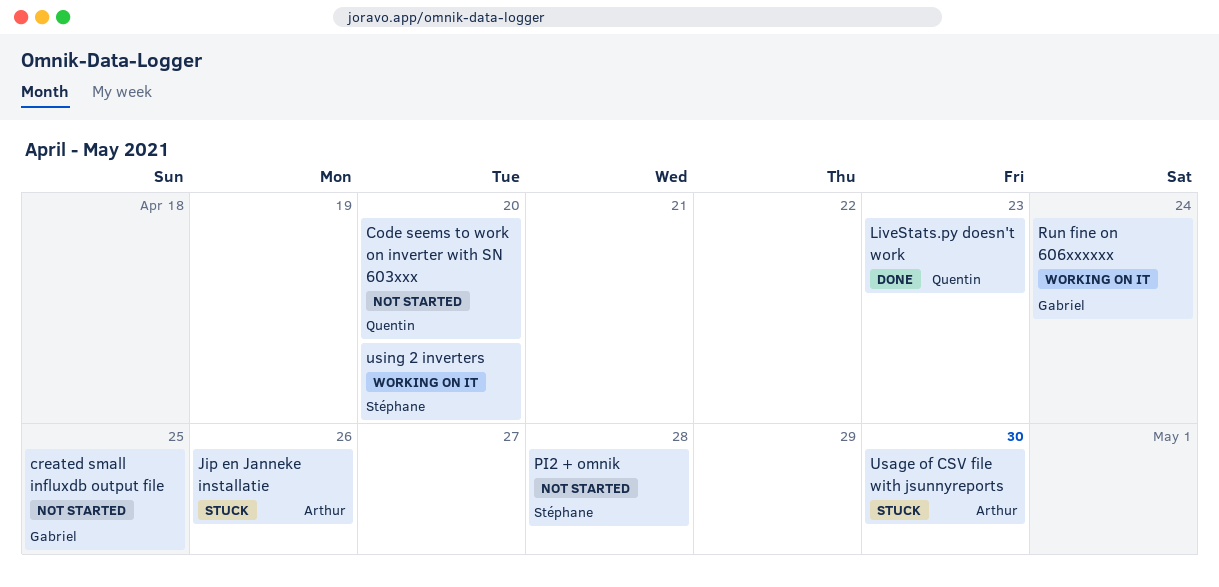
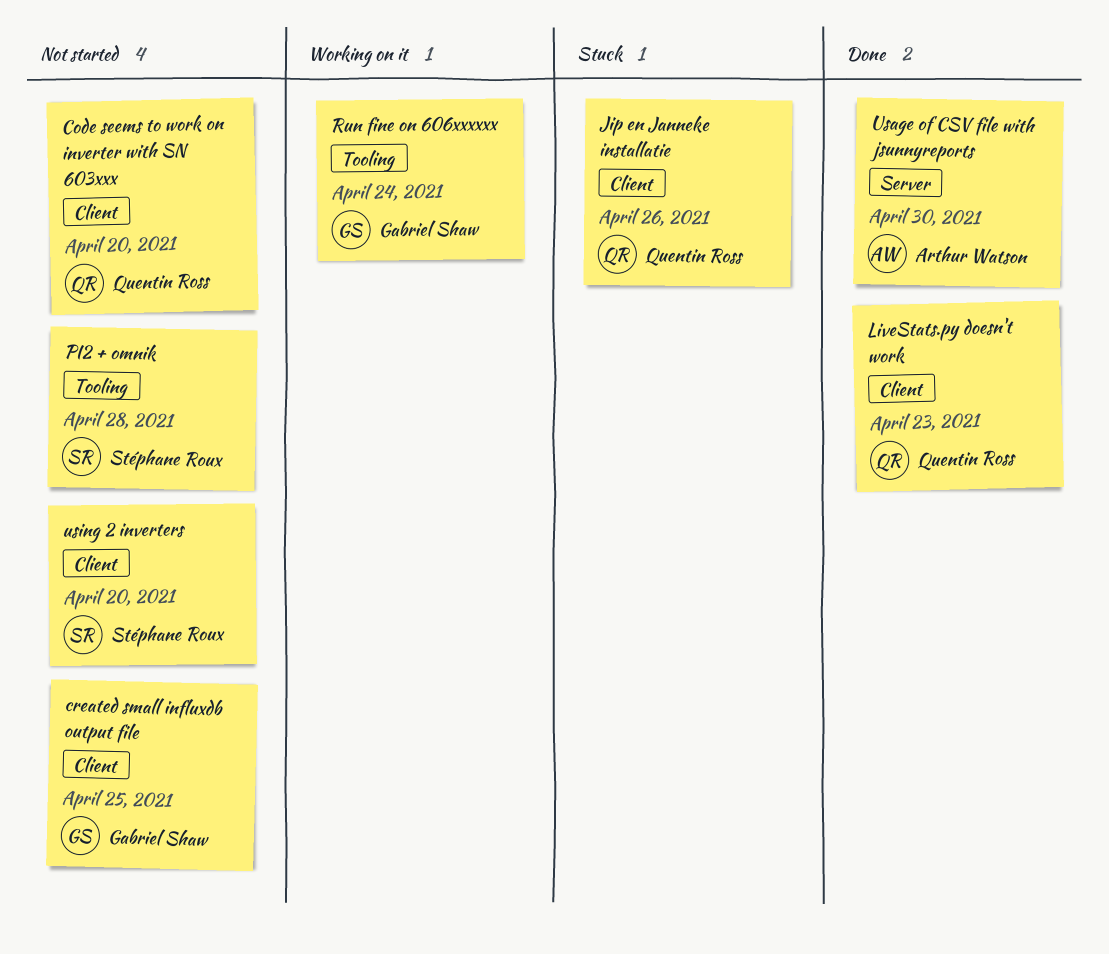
Jip en Janneke installatie, owner: Arthur Watson -> Quentin Ross
Usage of CSV file with jsunnyreports, status: Stuck -> Done
using 2 inverters, status: Working on it -> Not started

